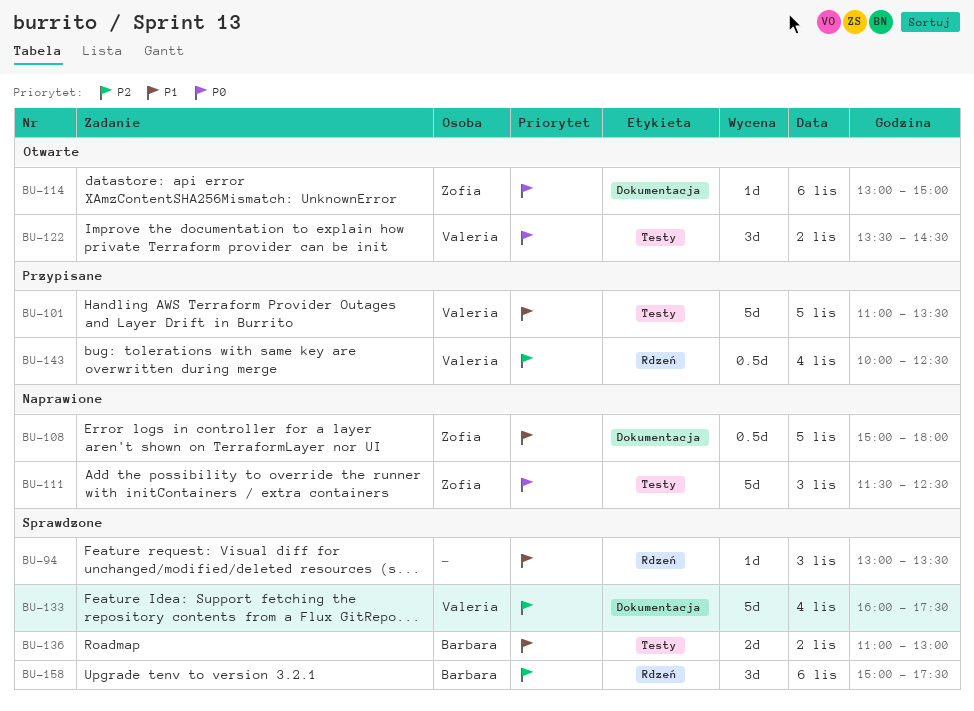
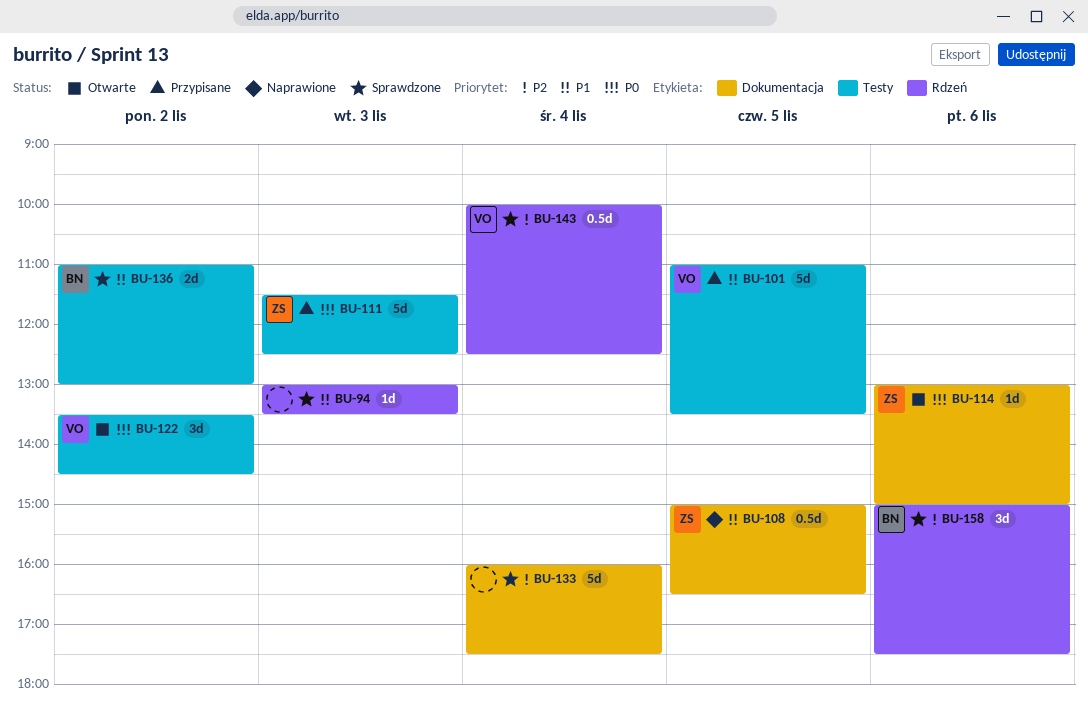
BU-108, ends: 18:00 -> 16:30
BU-111, status: Naprawione -> Przypisane
BU-133, owner: Valeria -> none
BU-143, status: Przypisane -> Sprawdzone

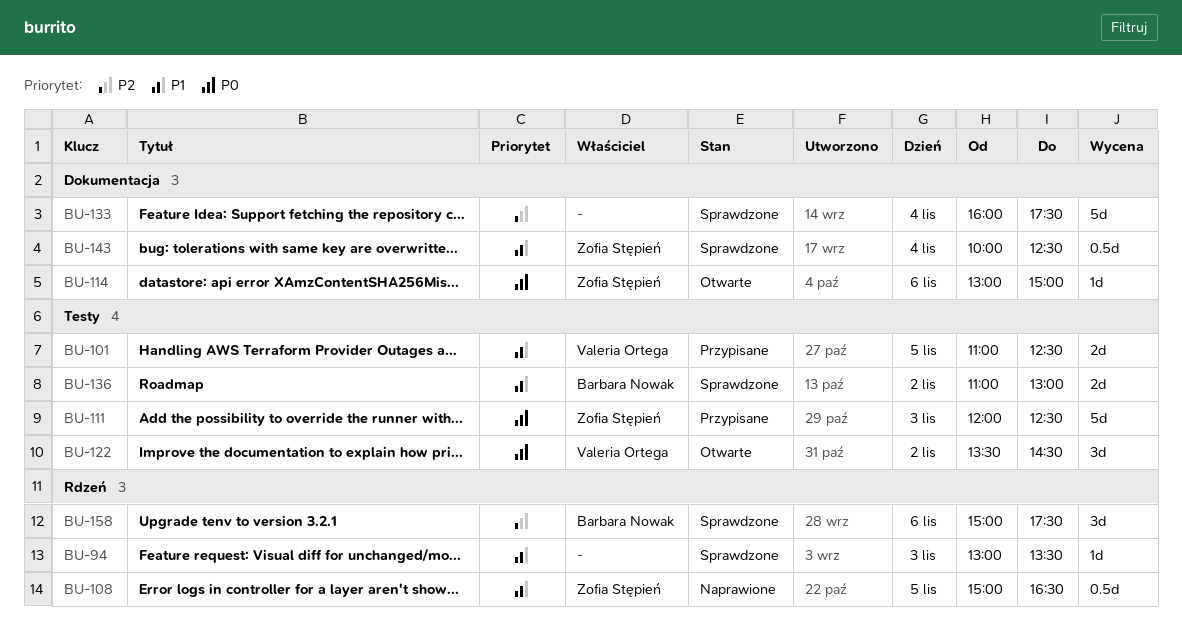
BU-101, estimate: 5d -> 2d
BU-101, ends: 13:30 -> 12:30
BU-108, label: Dokumentacja -> Rdzeń
BU-111, begins: 11:30 -> 12:00
BU-143, owner: Valeria Ortega -> Zofia Stępień
BU-143, priority: P2 -> P1
BU-143, label: Rdzeń -> Dokumentacja

